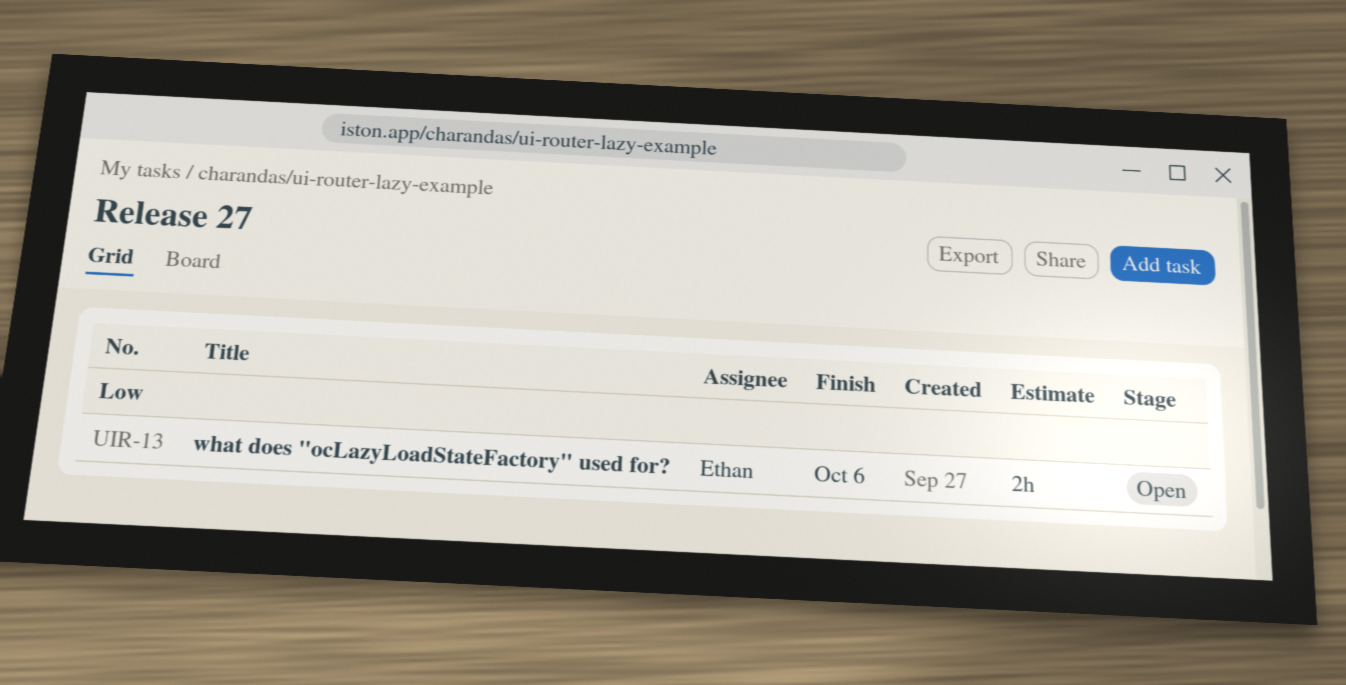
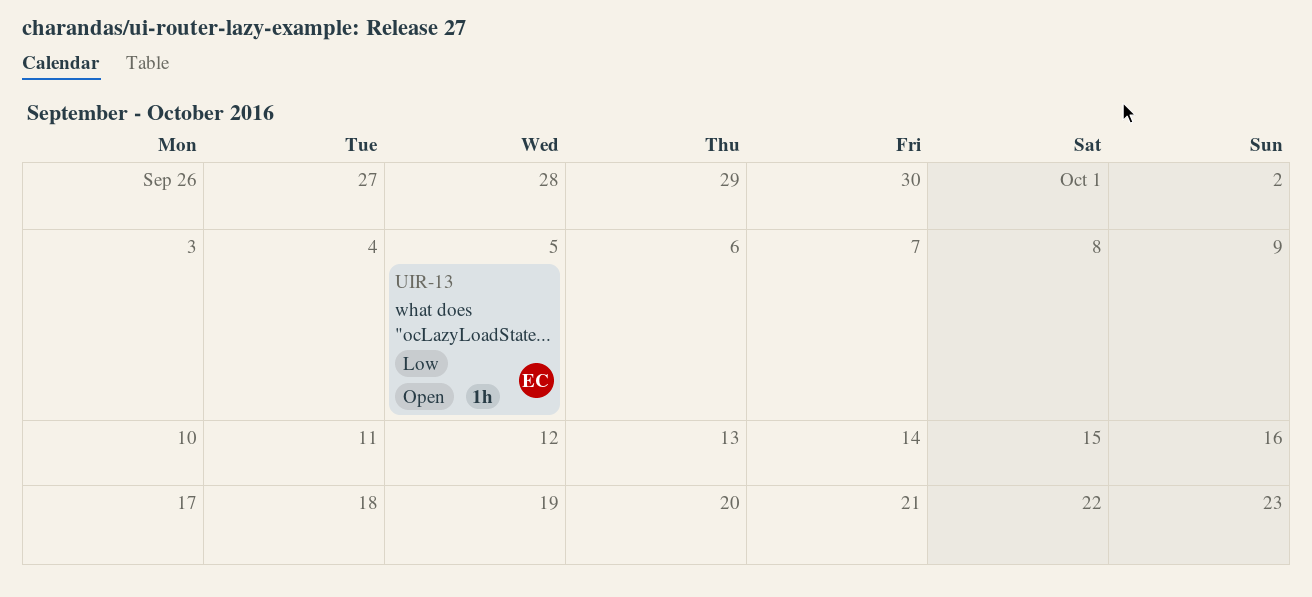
UIR-13, estimate: 2h -> 1h
UIR-13, due: Oct 6 -> Oct 5

